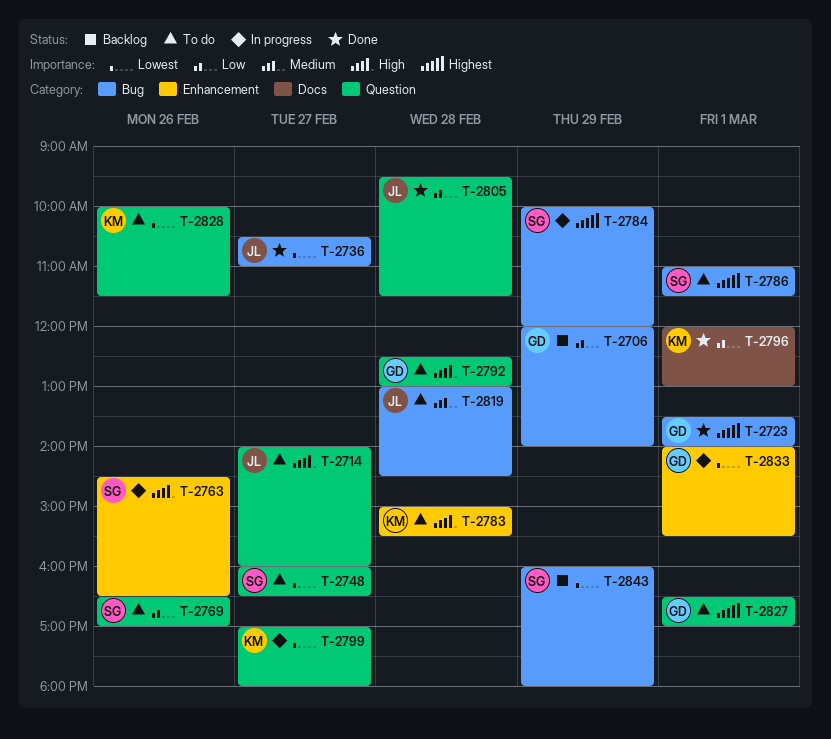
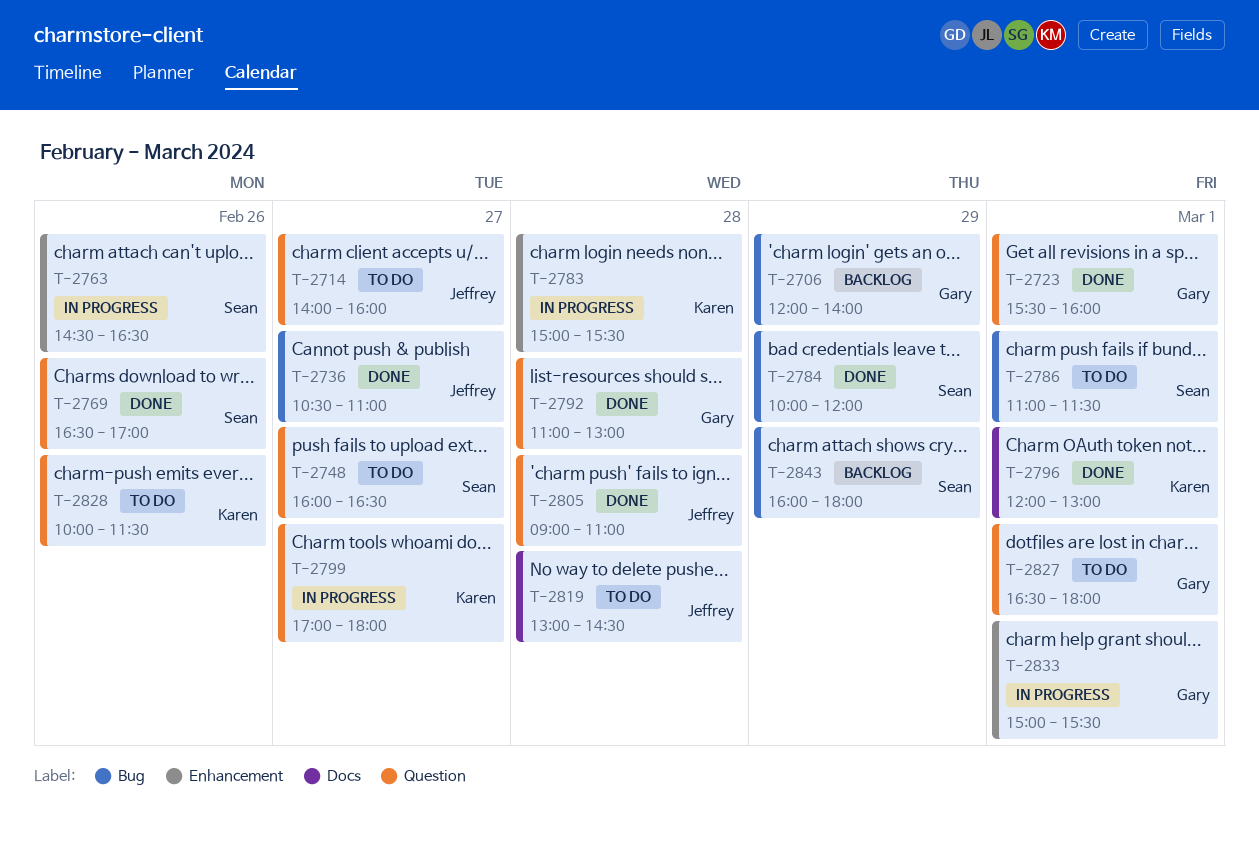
T-2723, label: Bug -> Question
T-2723, begins: 13:30 -> 15:30
T-2723, ends: 14:00 -> 16:00
T-2769, status: To do -> Done
T-2783, status: To do -> In progress
T-2784, status: In progress -> Done
T-2792, status: To do -> Done
T-2792, begins: 12:30 -> 11:00
T-2805, begins: 09:30 -> 09:00
T-2805, ends: 11:30 -> 11:00
T-2819, label: Bug -> Docs
T-2827, ends: 17:00 -> 18:00
T-2833, begins: 14:00 -> 15:00

